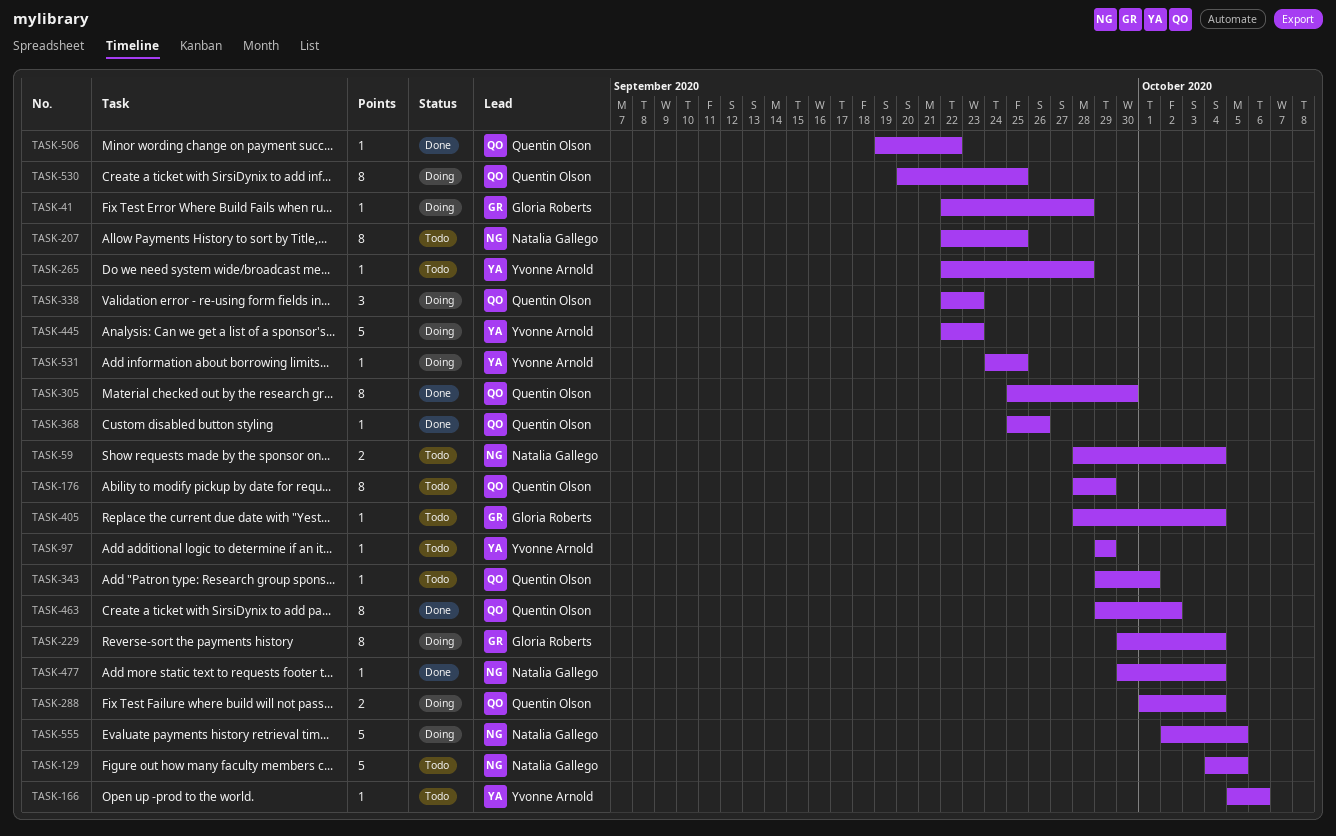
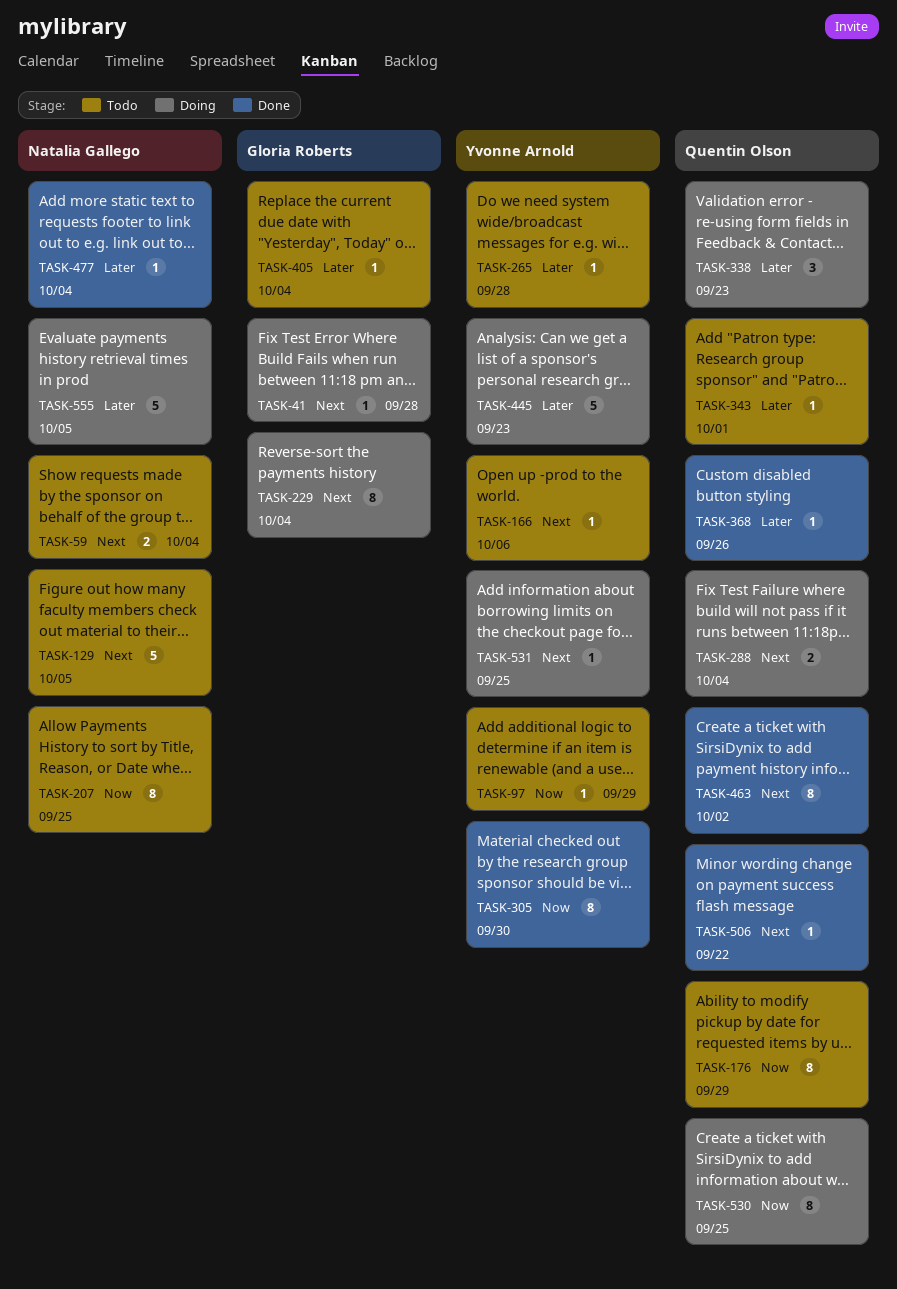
TASK-305, owner: Quentin Olson -> Yvonne Arnold

